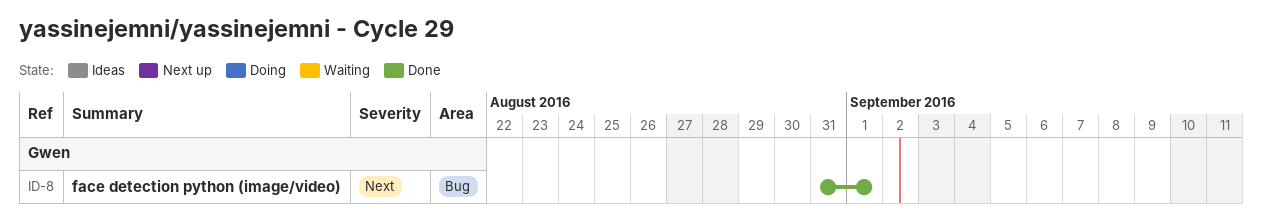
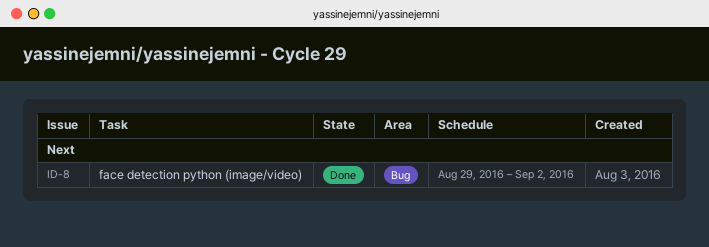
ID-8, start: Aug 31 -> Aug 29
ID-8, due: Sep 1 -> Sep 2

